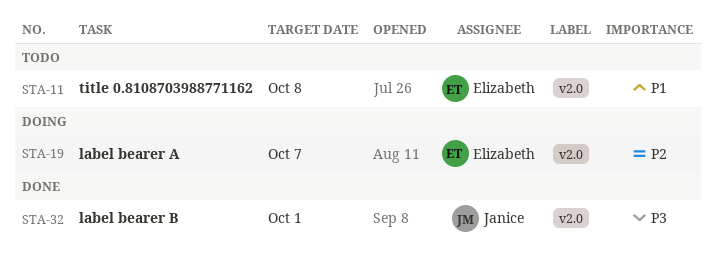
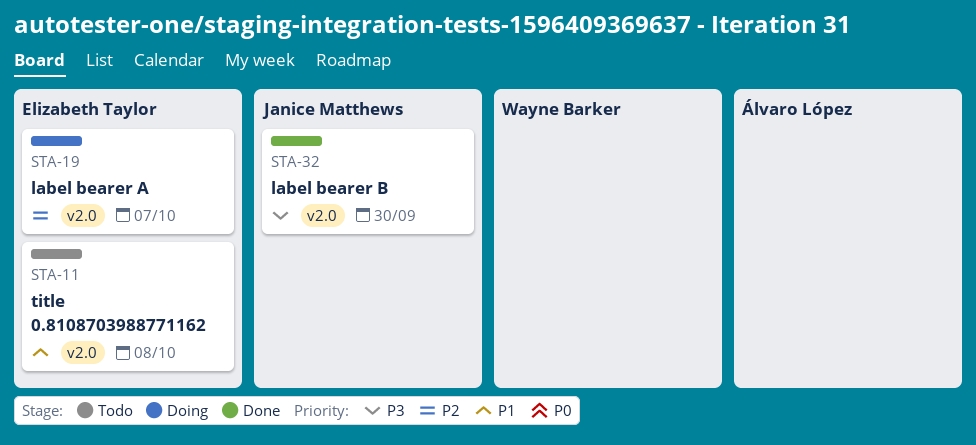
STA-32, due: Oct 1 -> Sep 30

